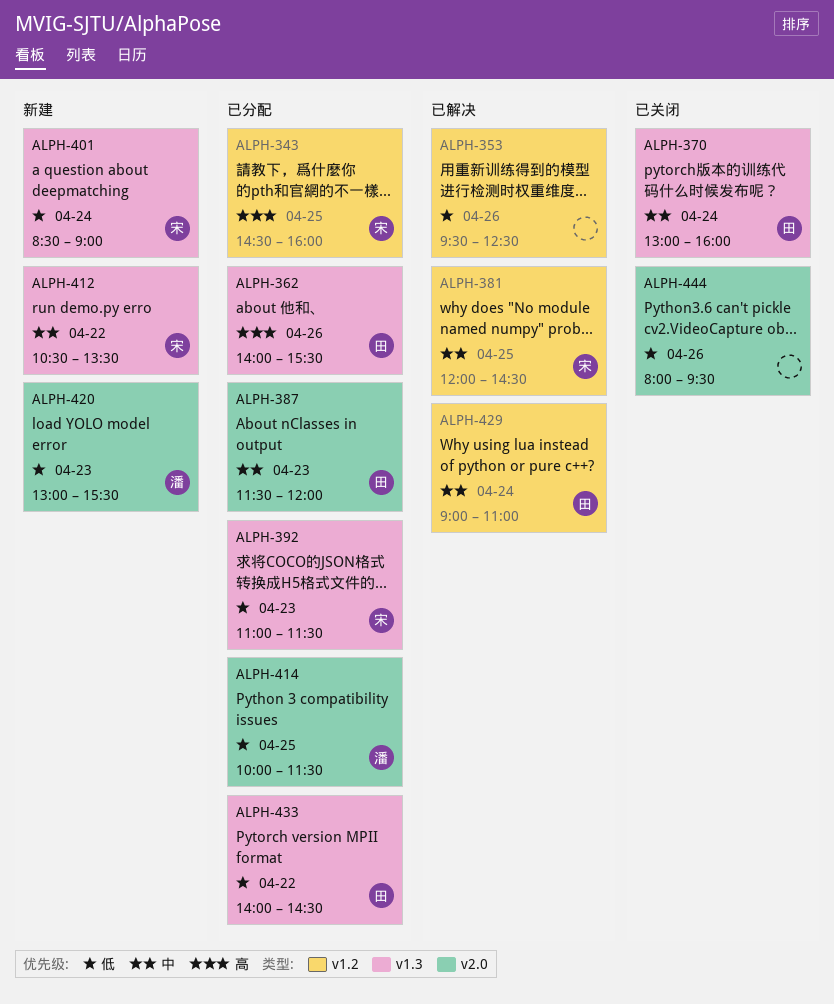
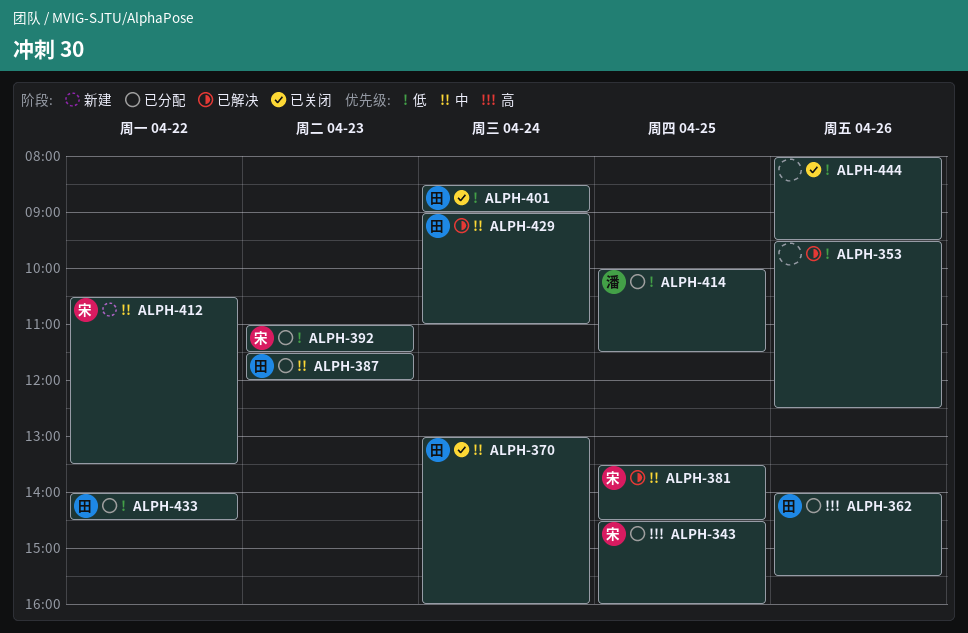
ALPH-381, begins: 12:00 -> 13:30
ALPH-401, status: 新建 -> 已关闭
ALPH-401, owner: 宋 -> 田
ALPH-420: present -> none

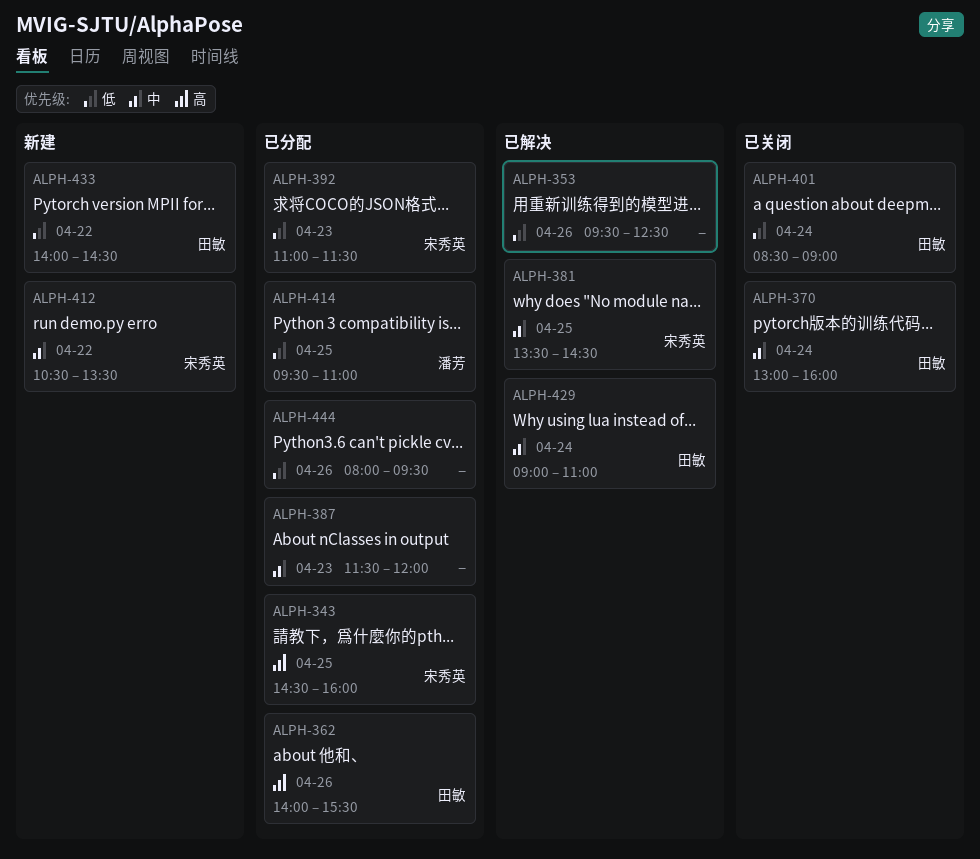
ALPH-387, owner: 田敏 -> none
ALPH-414, begins: 10:00 -> 09:30
ALPH-414, ends: 11:30 -> 11:00
ALPH-433, status: 已分配 -> 新建
ALPH-444, status: 已关闭 -> 已分配

